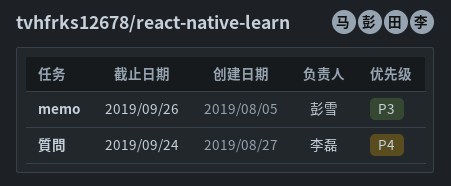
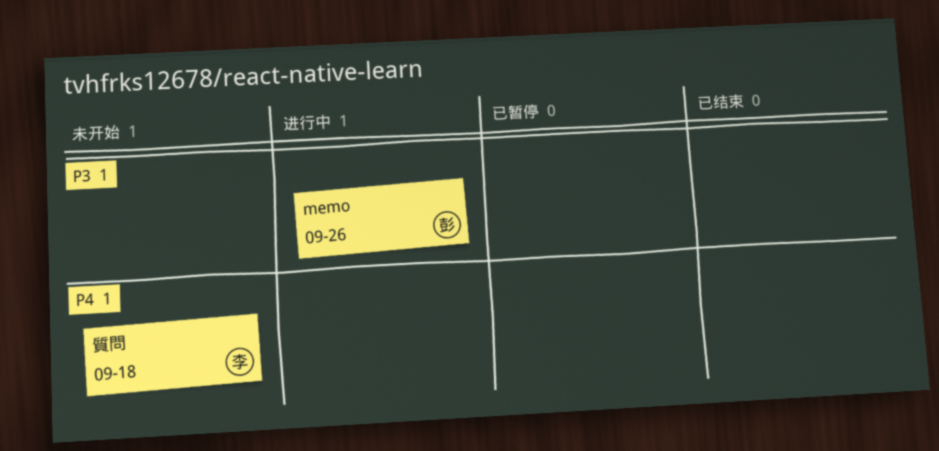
質問, due: Sep 24 -> Sep 18

